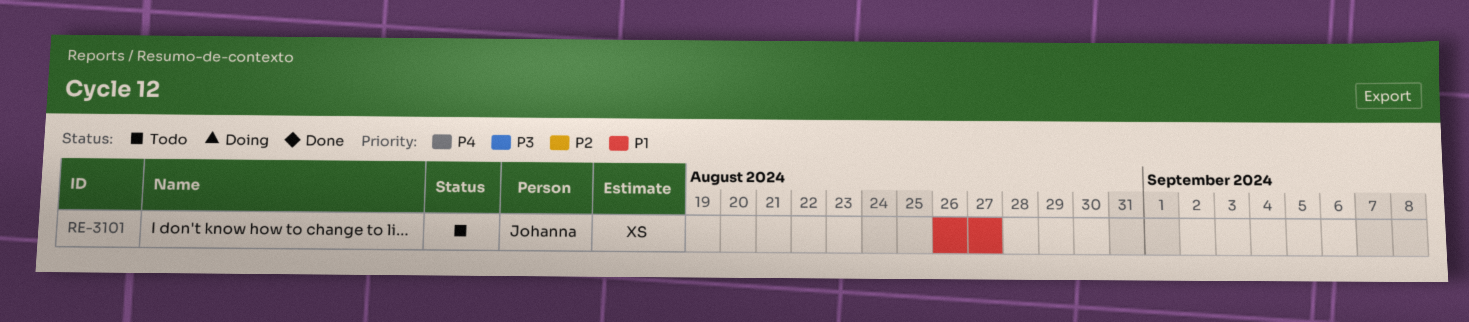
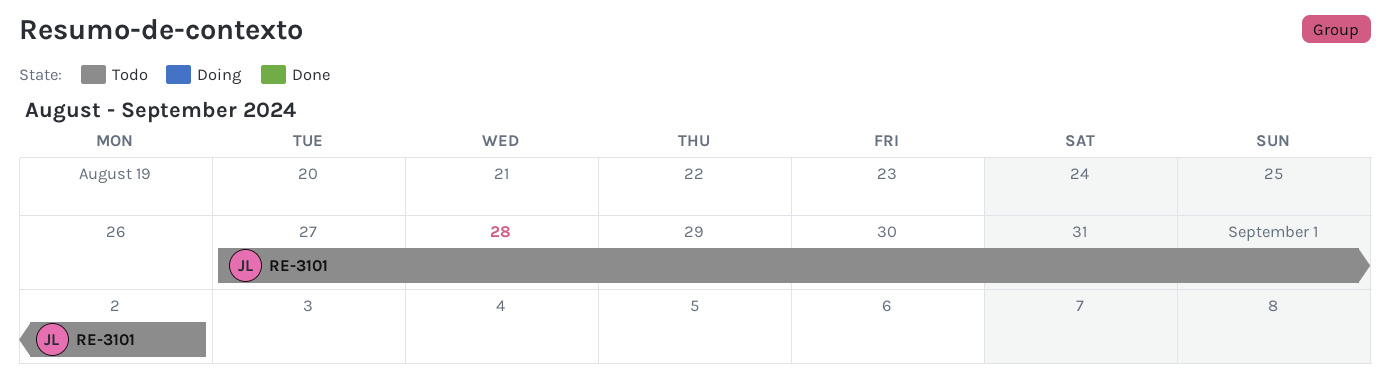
RE-3101, start: Aug 26 -> Aug 27
RE-3101, due: Aug 27 -> Sep 2

